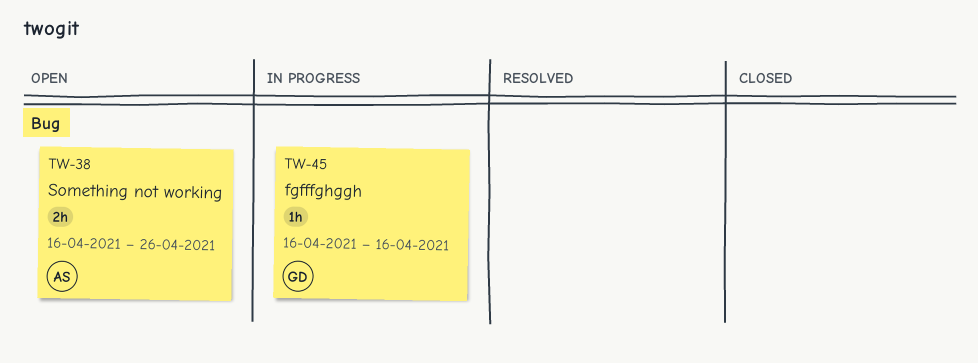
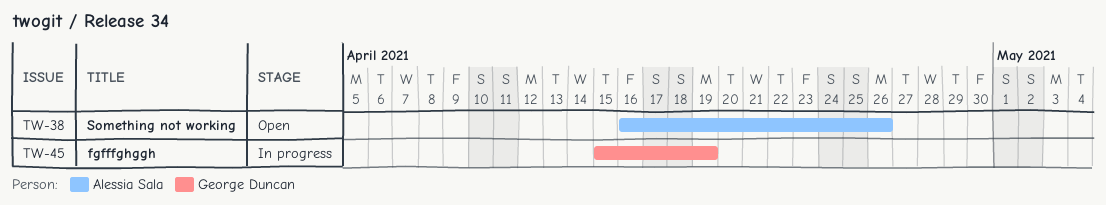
TW-45, start: Apr 16 -> Apr 15
TW-45, due: Apr 16 -> Apr 19

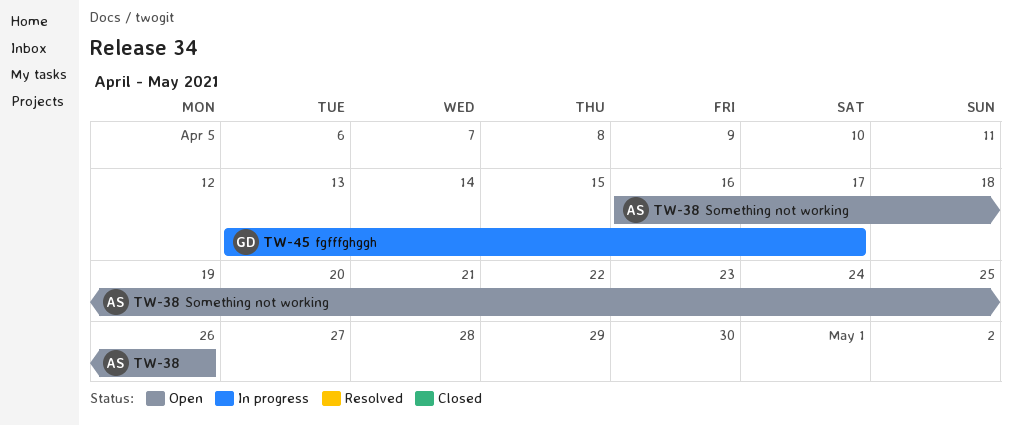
TW-45, start: Apr 15 -> Apr 13
TW-45, due: Apr 19 -> Apr 17

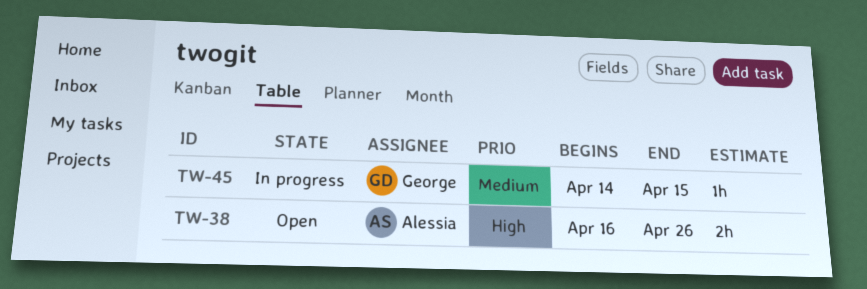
TW-45, start: Apr 13 -> Apr 14
TW-45, due: Apr 17 -> Apr 15

